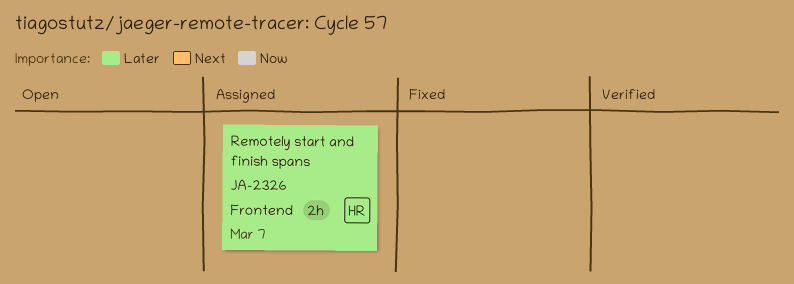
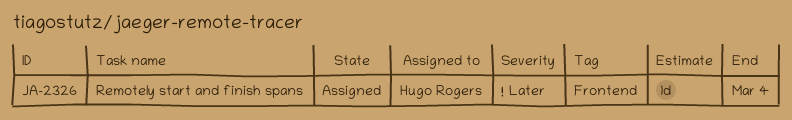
JA-2326, estimate: 2h -> 1d
JA-2326, due: Mar 7 -> Mar 4

